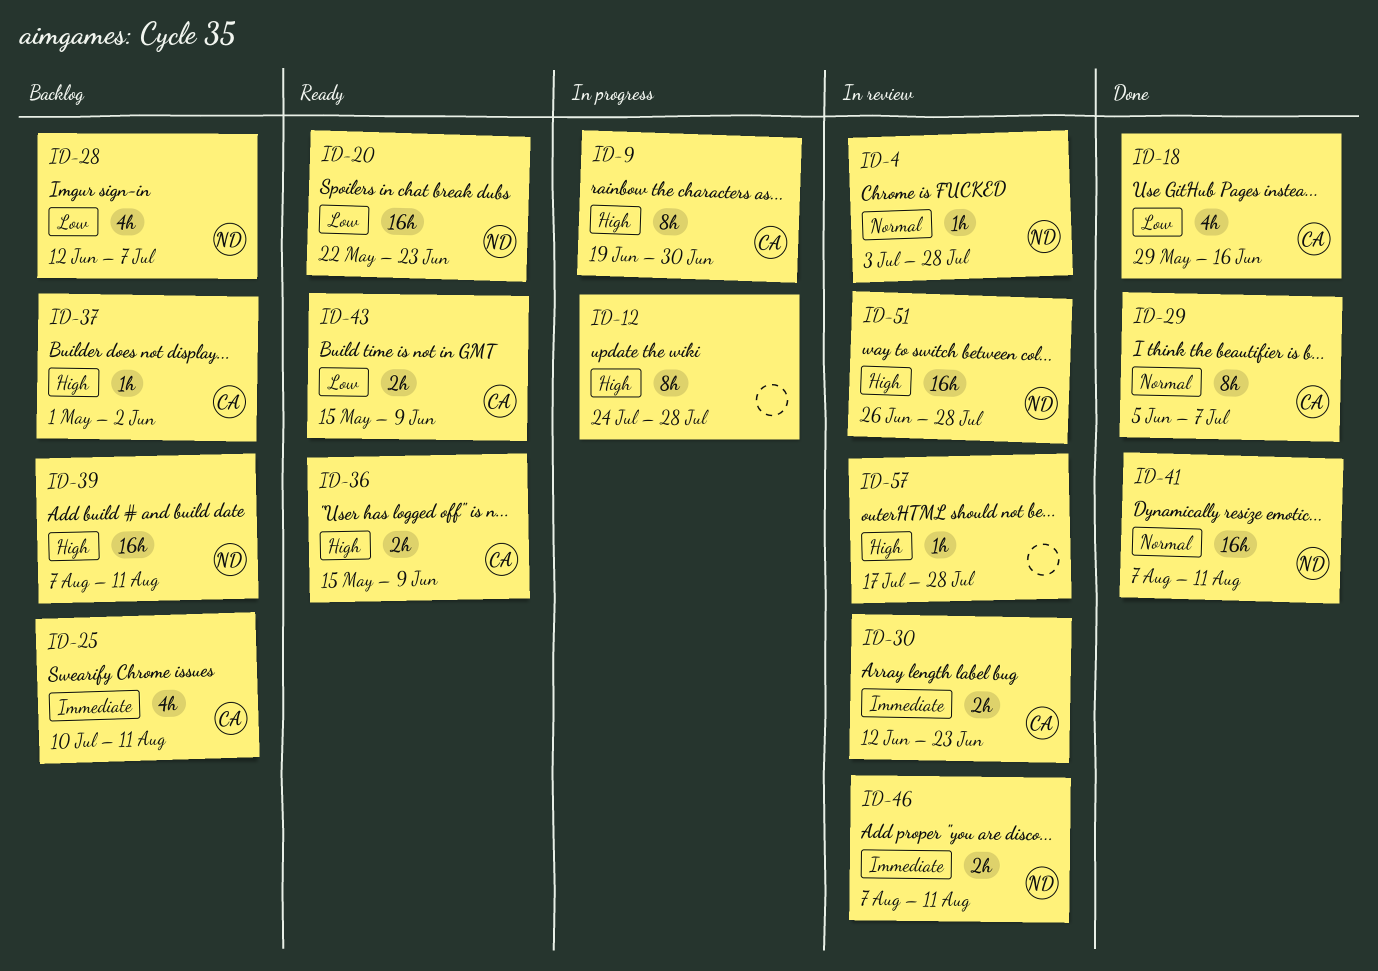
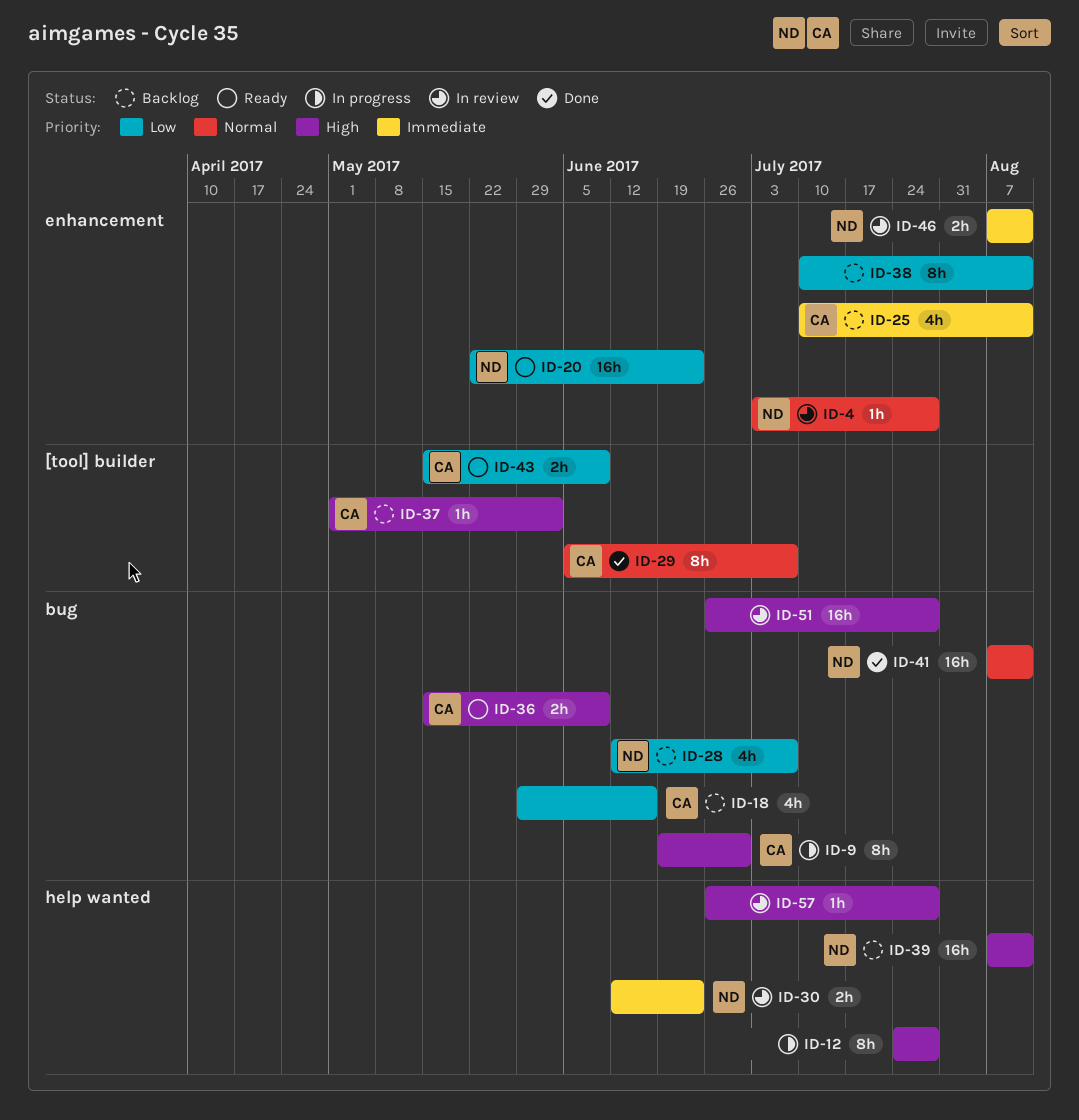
ID-18, status: Done -> Backlog
ID-30, owner: CA -> ND
ID-38: none -> present
ID-51, owner: ND -> none
ID-57, start: Jul 17 -> Jun 26

